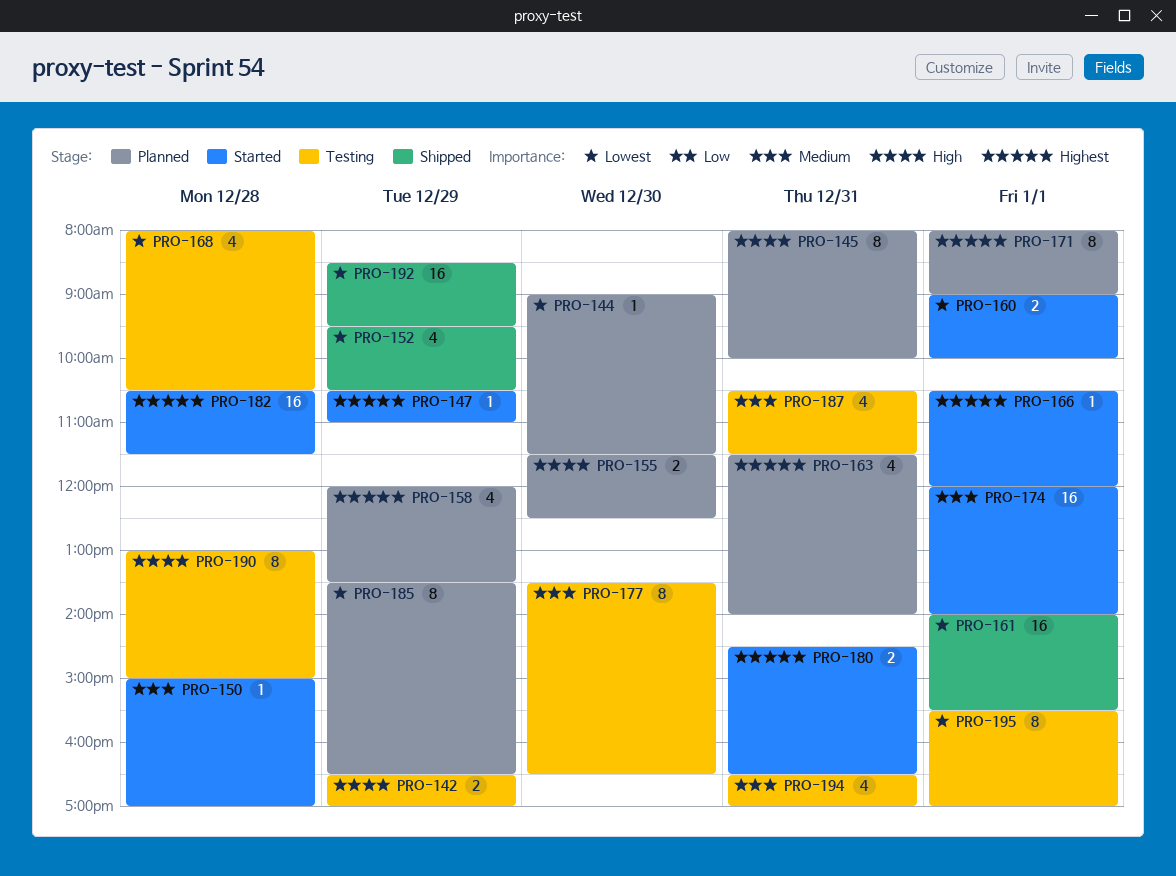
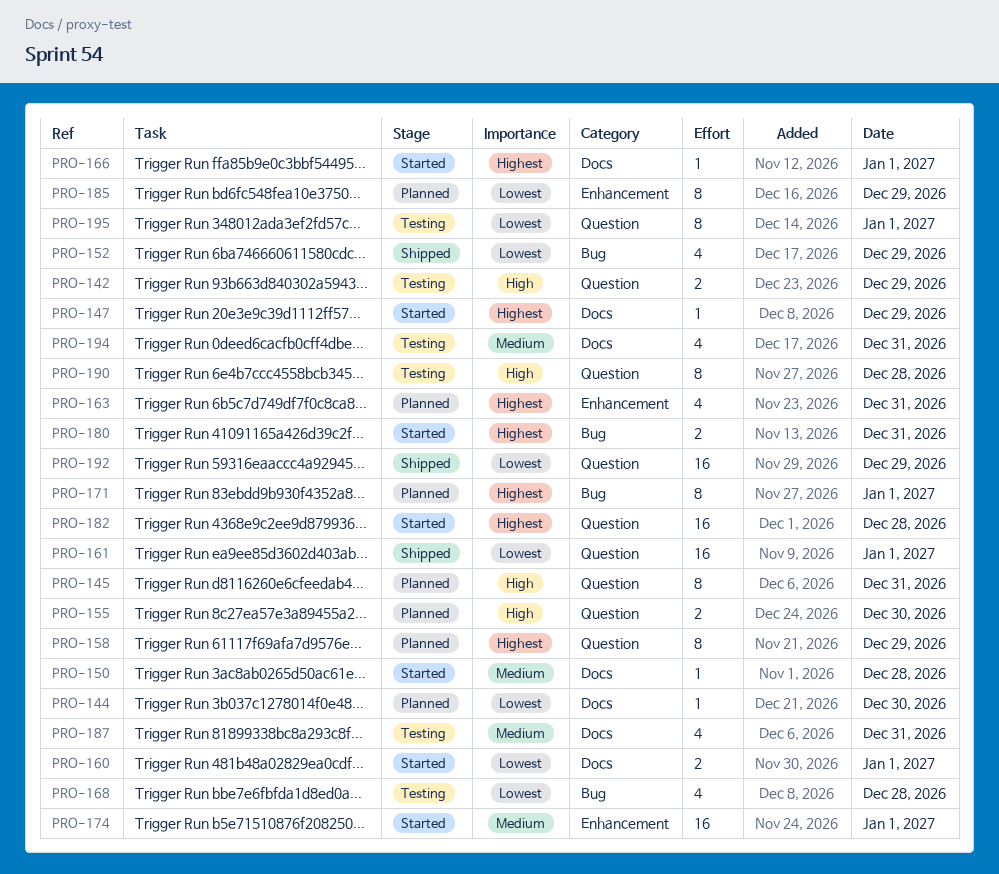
PRO-158, estimate: 4 -> 8
PRO-177: present -> none

